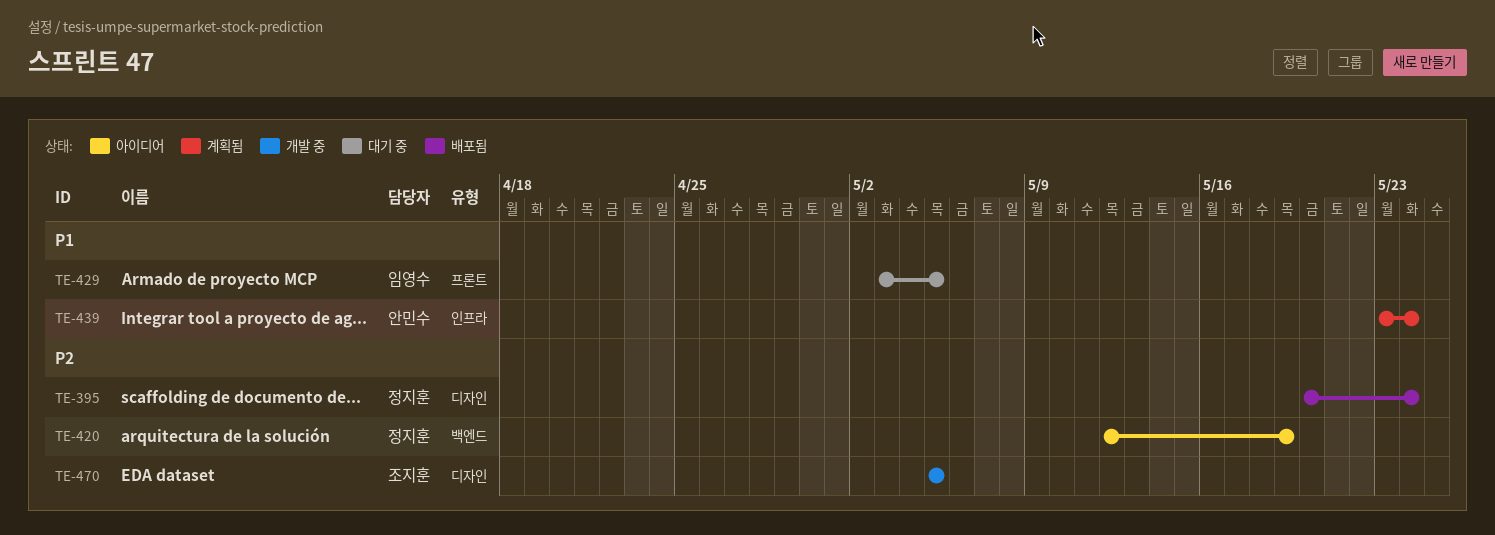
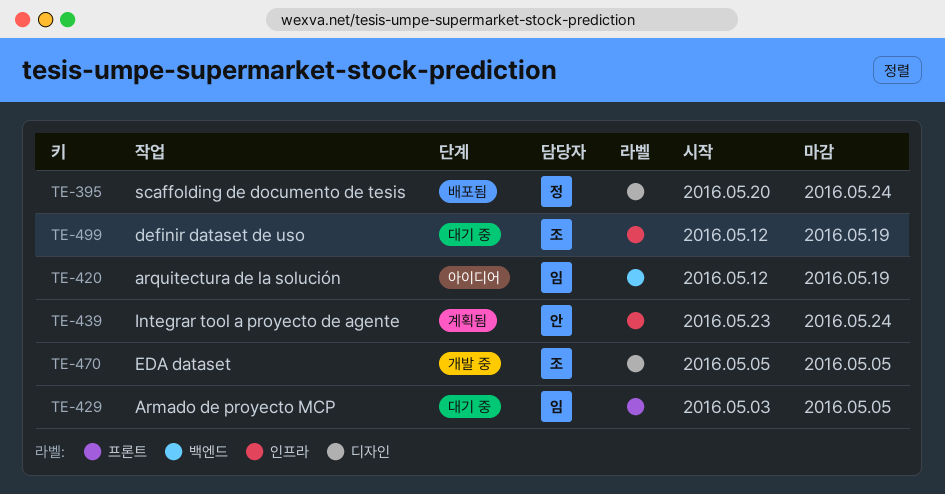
TE-420, owner: 정지훈 -> 임영수
TE-499: none -> present

